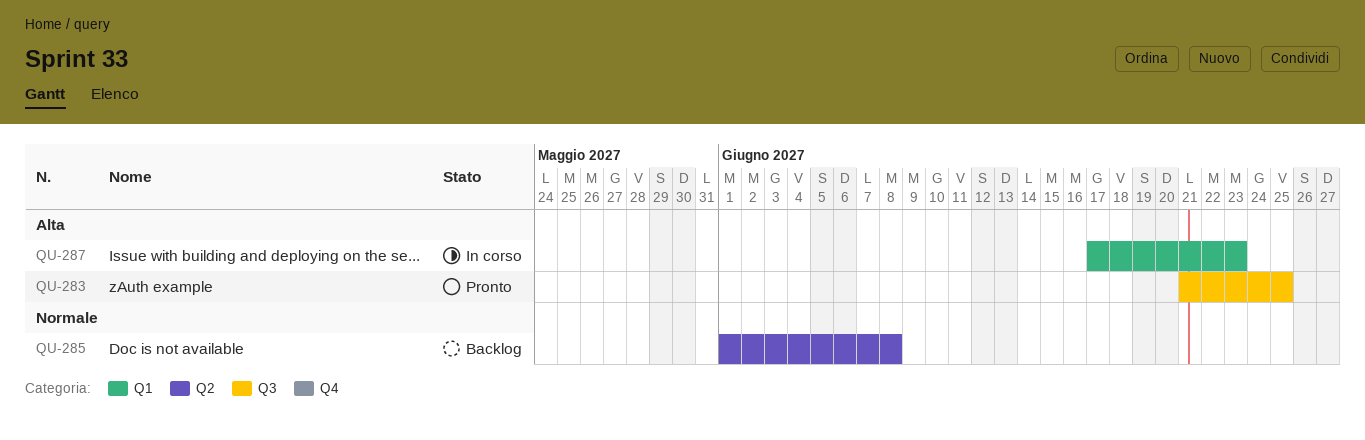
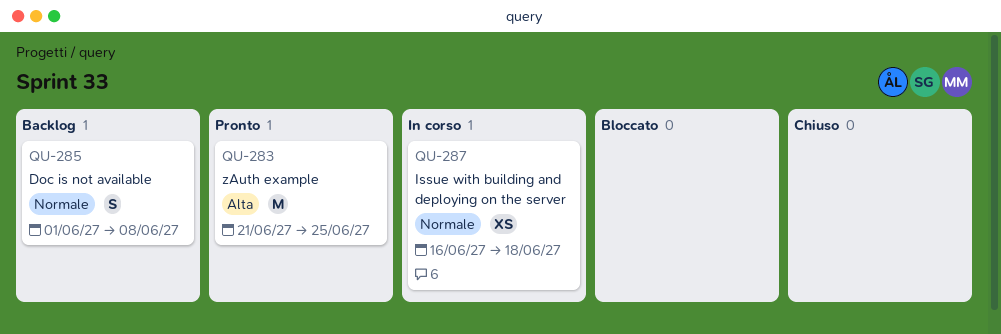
QU-287, priority: Alta -> Normale
QU-287, start: Jun 17 -> Jun 16
QU-287, due: Jun 23 -> Jun 18

